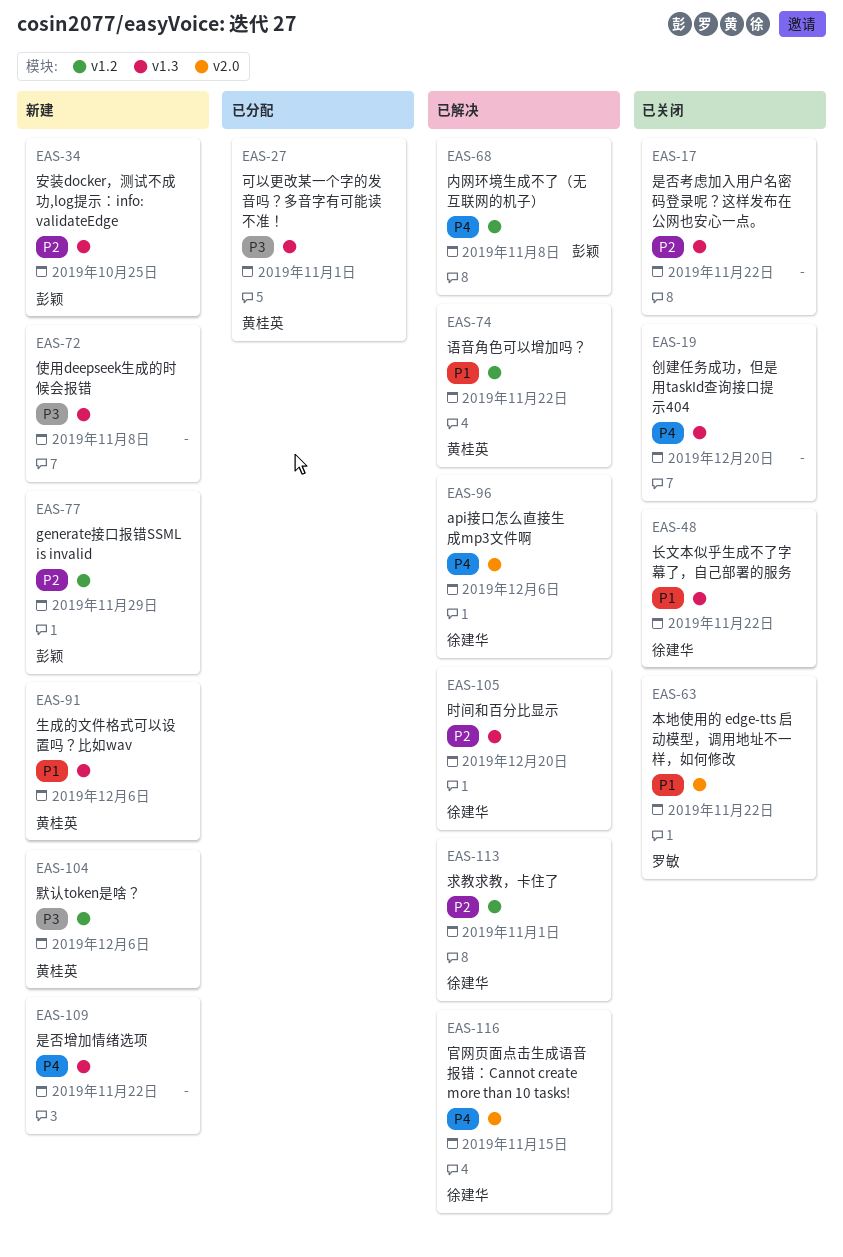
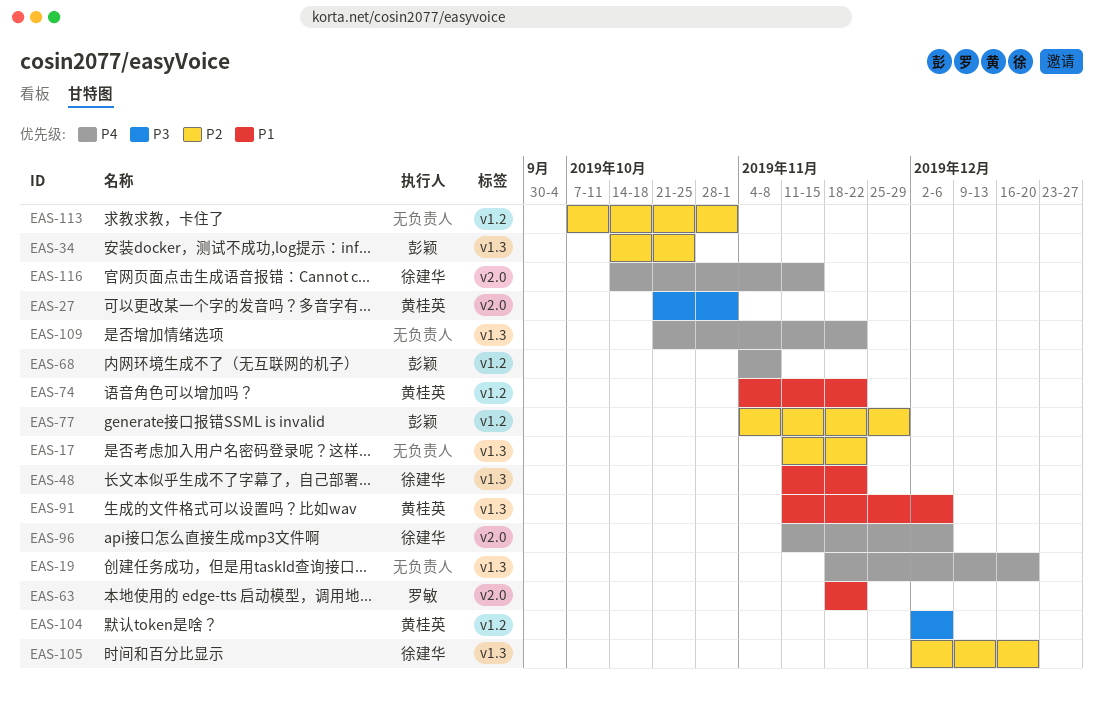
EAS-27, label: v1.3 -> v2.0
EAS-72: present -> none
EAS-113, owner: 徐建华 -> none

